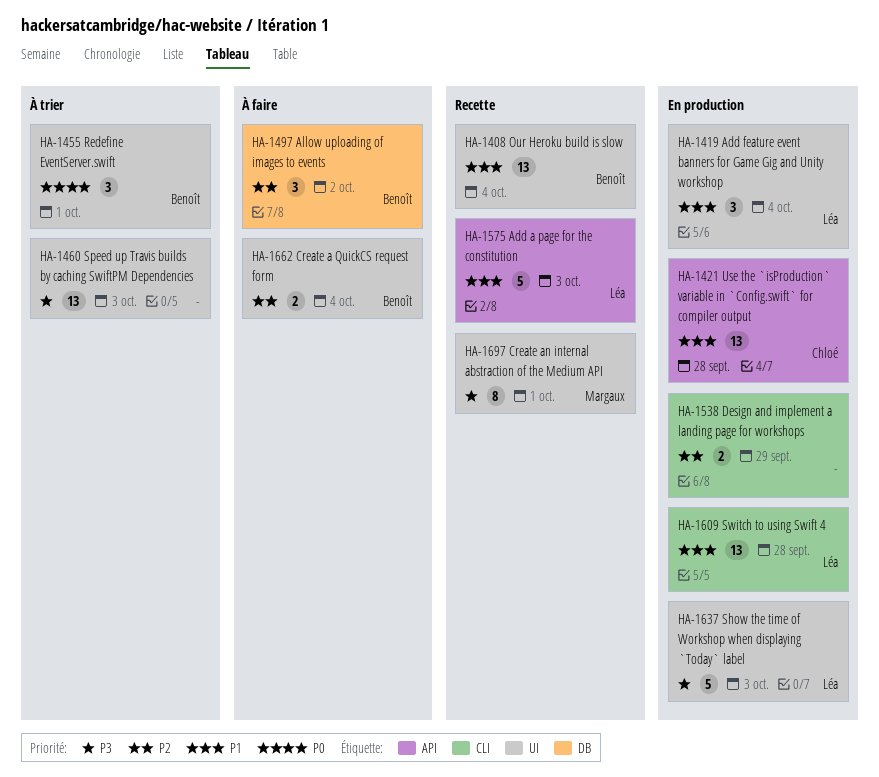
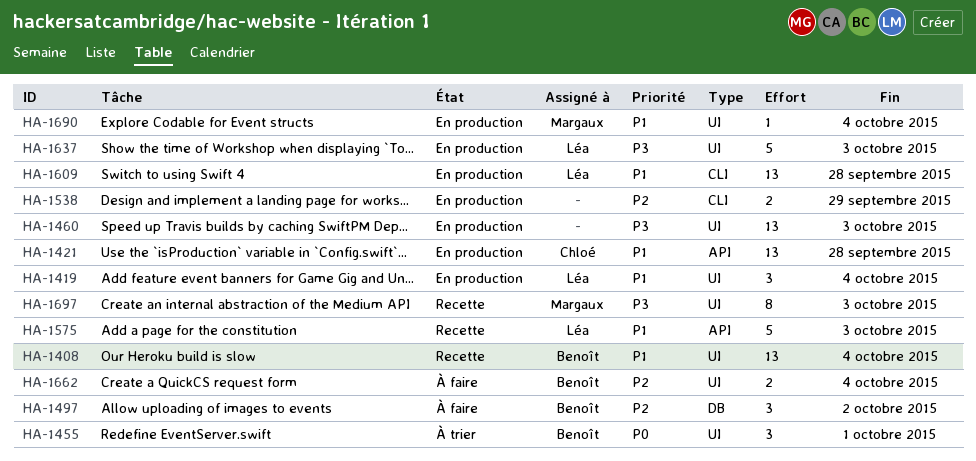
HA-1460, status: À trier -> En production
HA-1690: none -> present
HA-1697, due: Oct 1 -> Oct 3

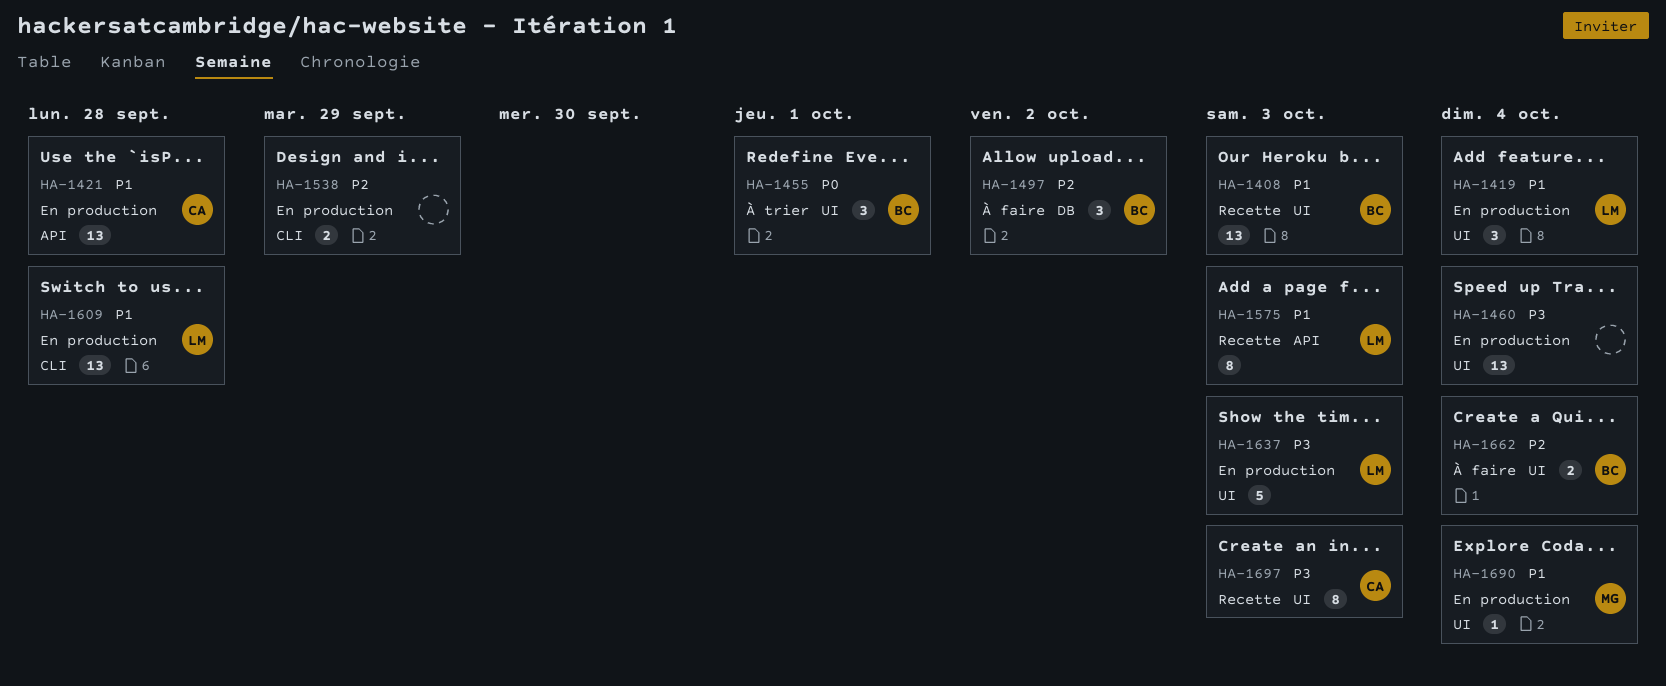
HA-1408, due: Oct 4 -> Oct 3
HA-1460, due: Oct 3 -> Oct 4
HA-1575, estimate: 5 -> 8
HA-1697, owner: Margaux -> Chloé

